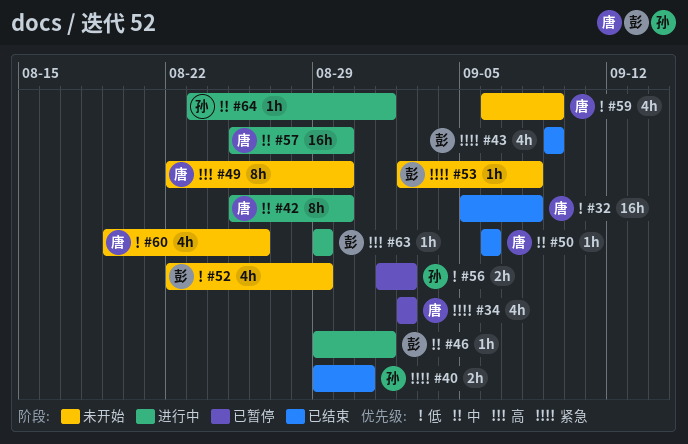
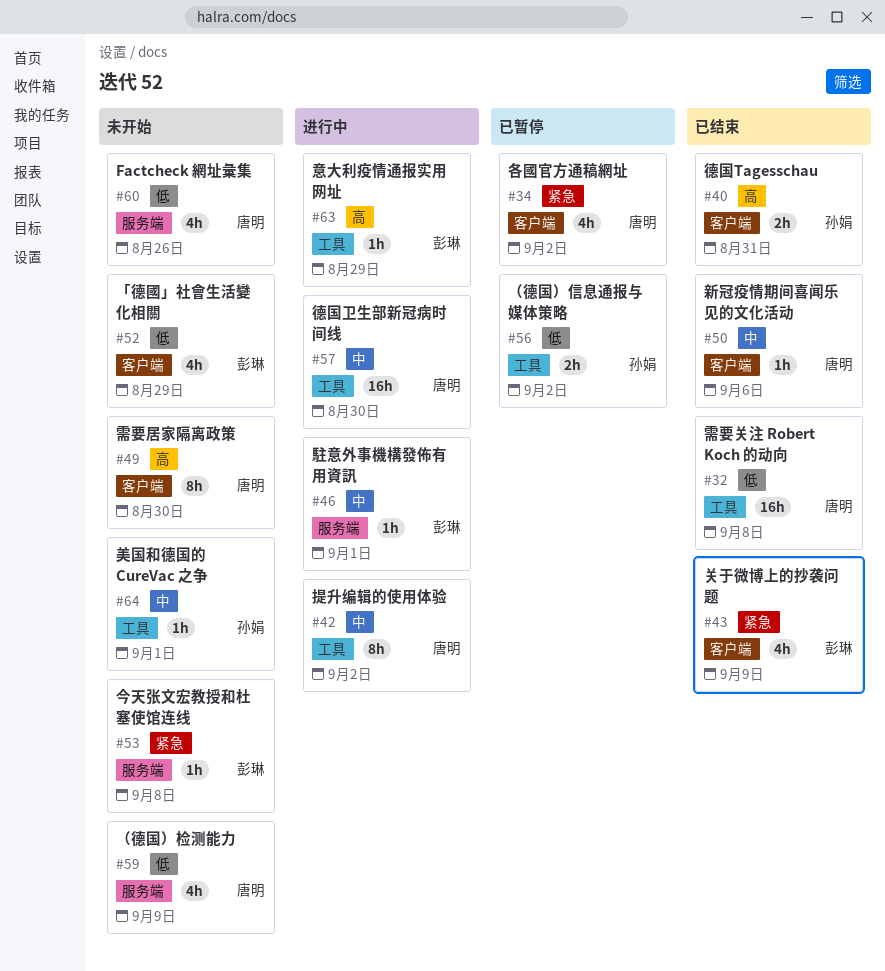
#40, priority: 紧急 -> 高
#42, due: Aug 30 -> Sep 2
#64, status: 进行中 -> 未开始

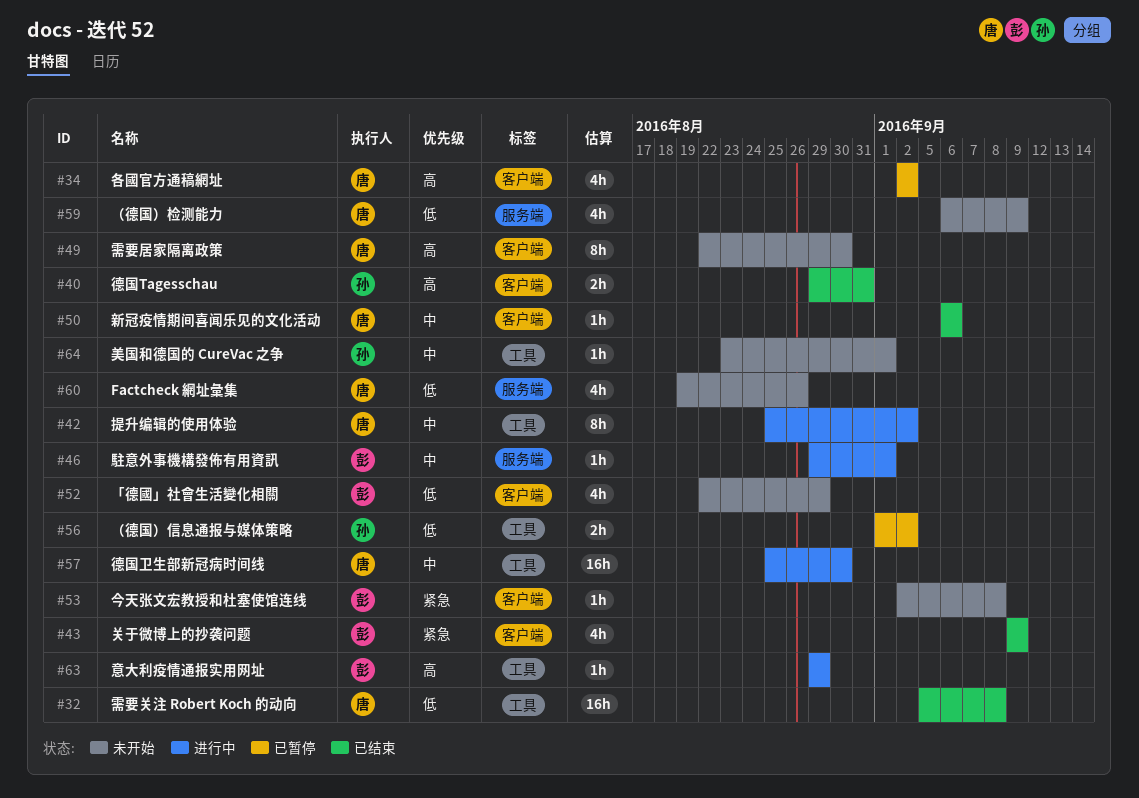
#34, priority: 紧急 -> 高
#53, label: 服务端 -> 客户端

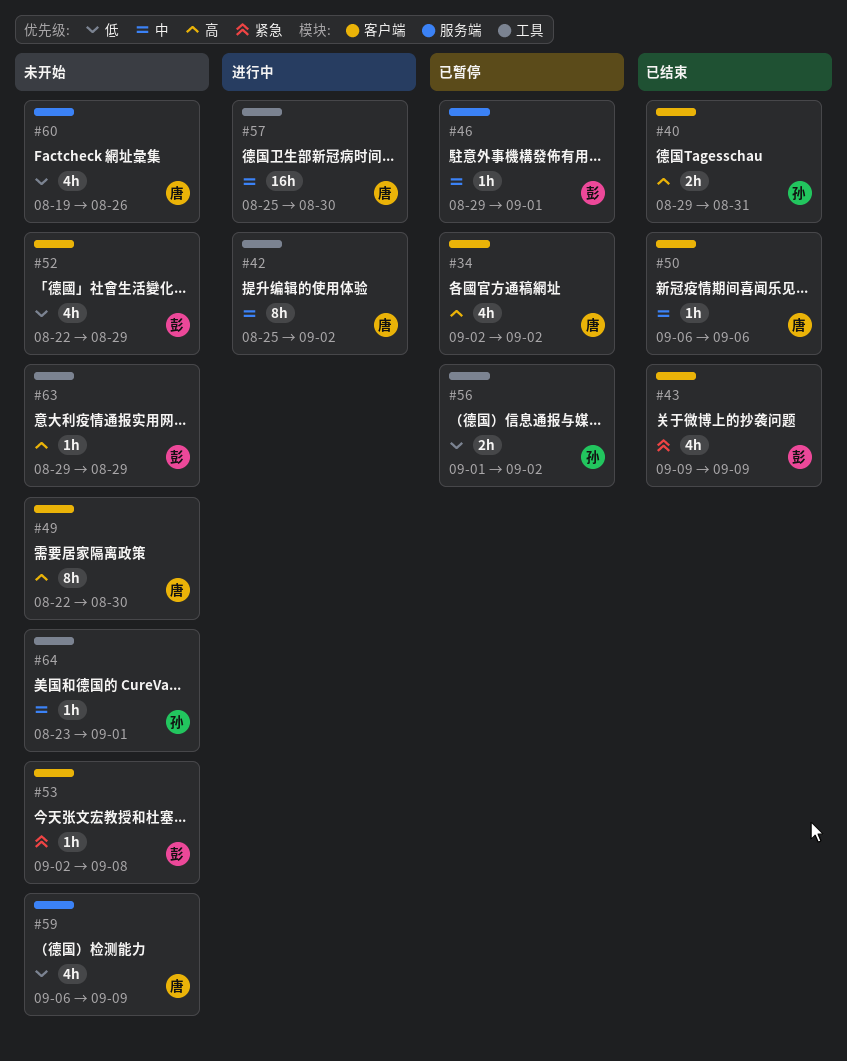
#32: present -> none
#46, status: 进行中 -> 已暂停
#63, status: 进行中 -> 未开始

